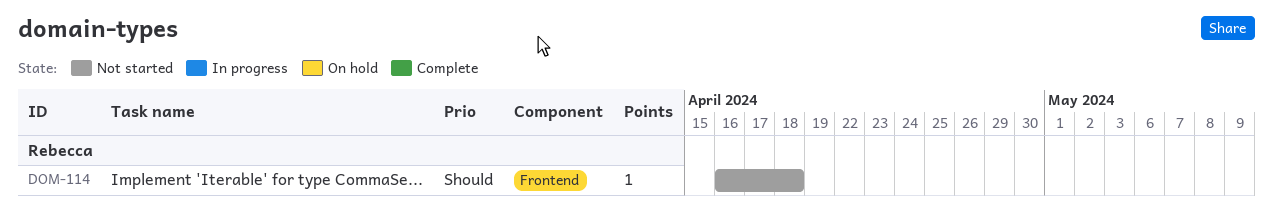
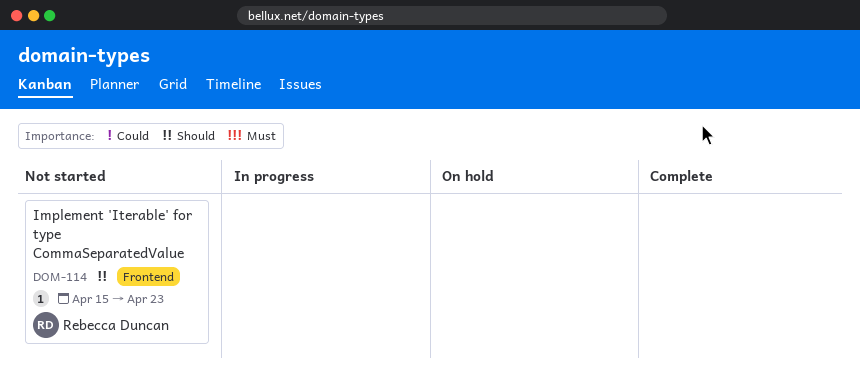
DOM-114, start: Apr 16 -> Apr 15
DOM-114, due: Apr 18 -> Apr 23

